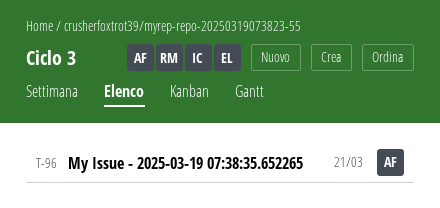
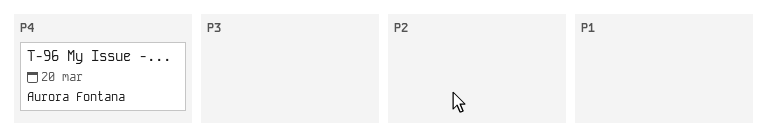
T-96, due: Mar 21 -> Mar 20

